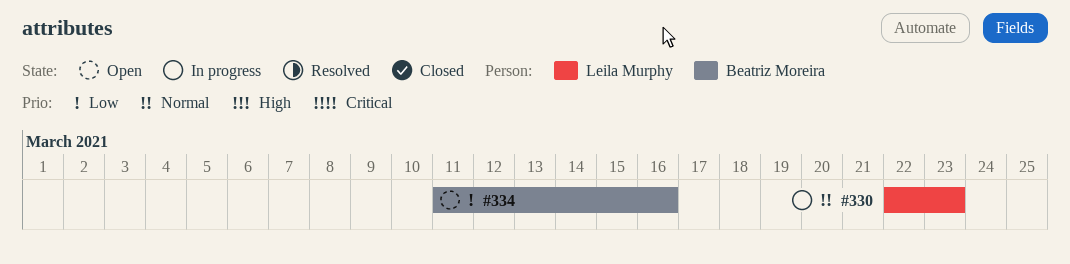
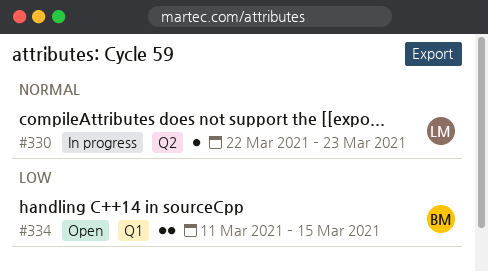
#334, due: Mar 16 -> Mar 15

